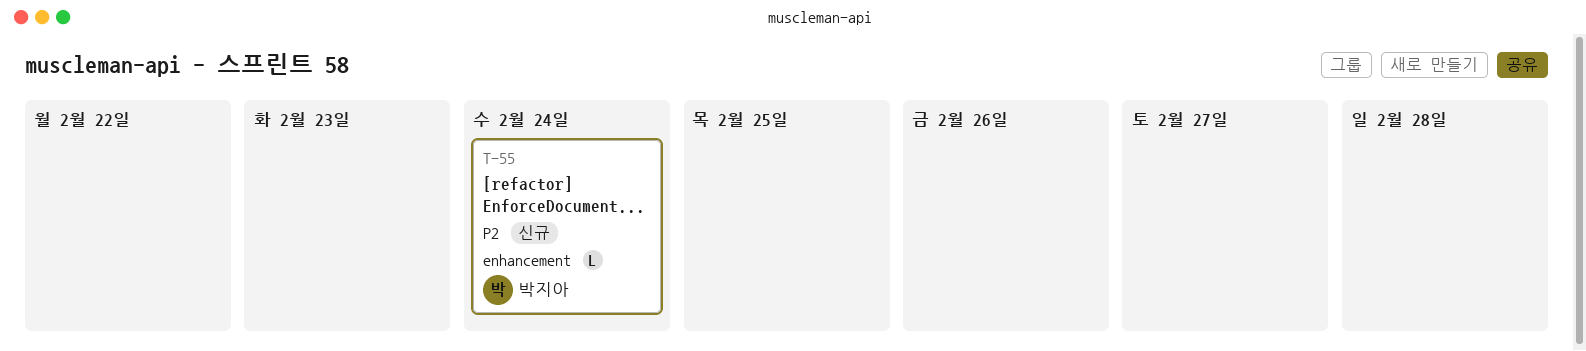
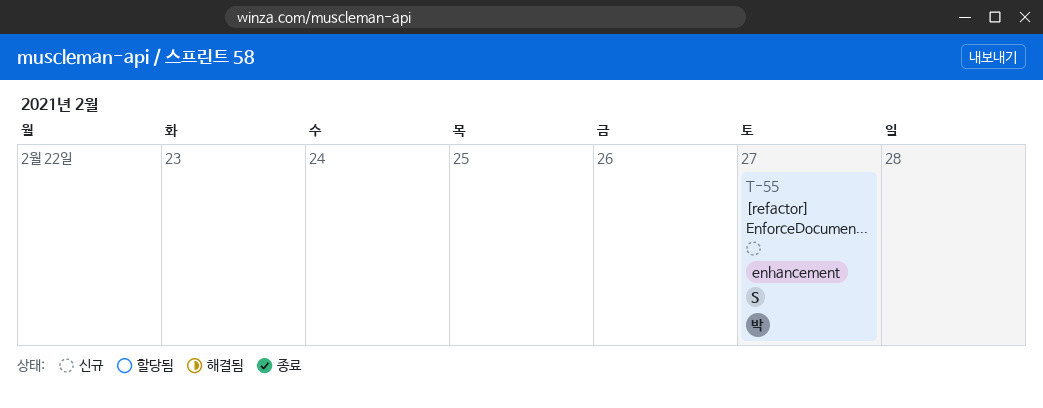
T-55, estimate: L -> S
T-55, due: Feb 24 -> Feb 27

